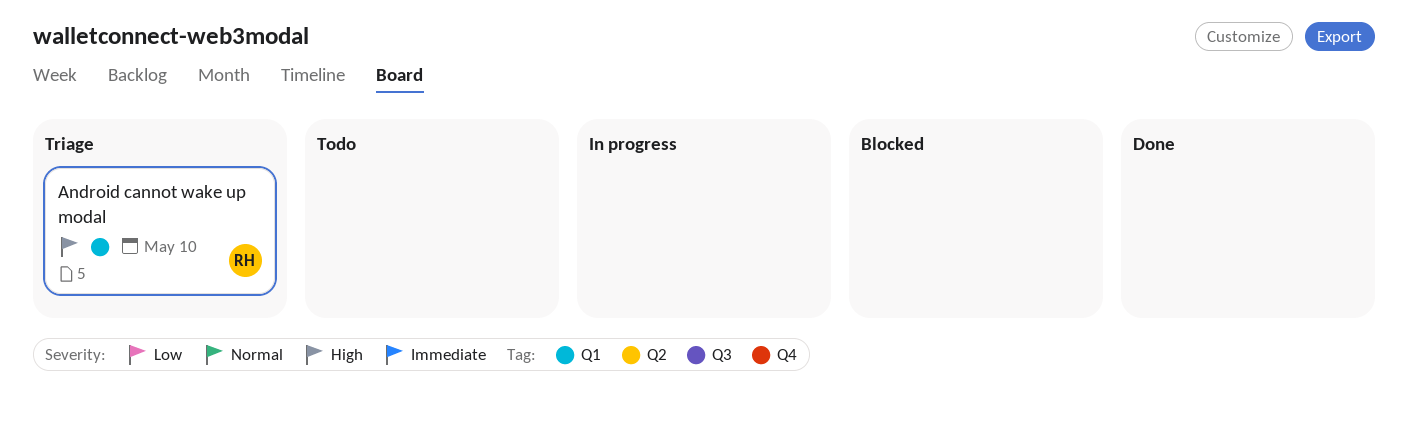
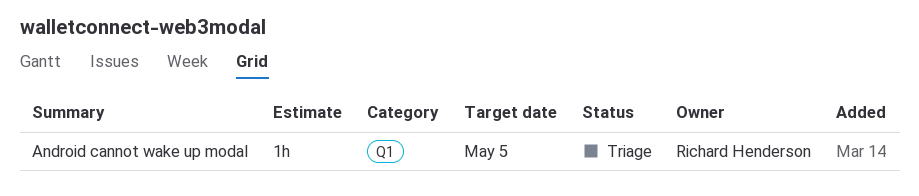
Android cannot wake up modal, due: May 10 -> May 5

